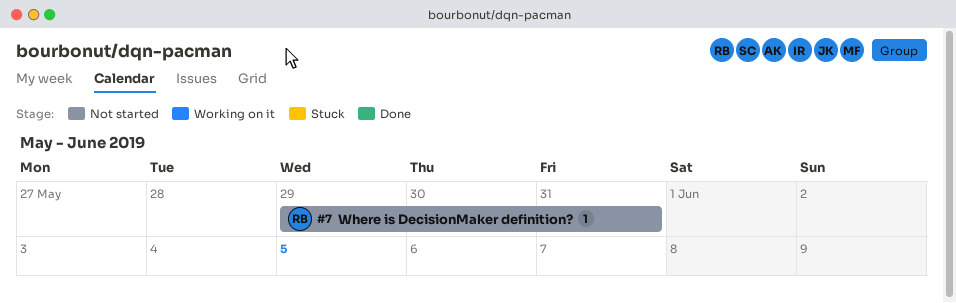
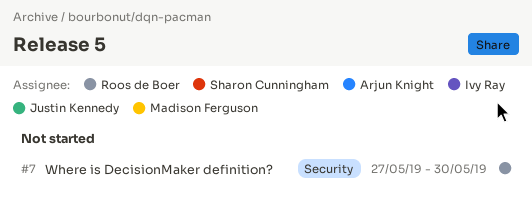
#7, start: May 29 -> May 27
#7, due: May 31 -> May 30

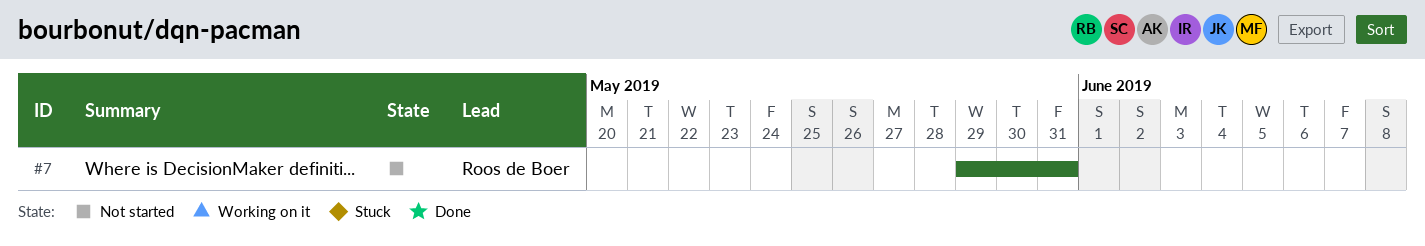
#7, start: May 27 -> May 29
#7, due: May 30 -> May 31

